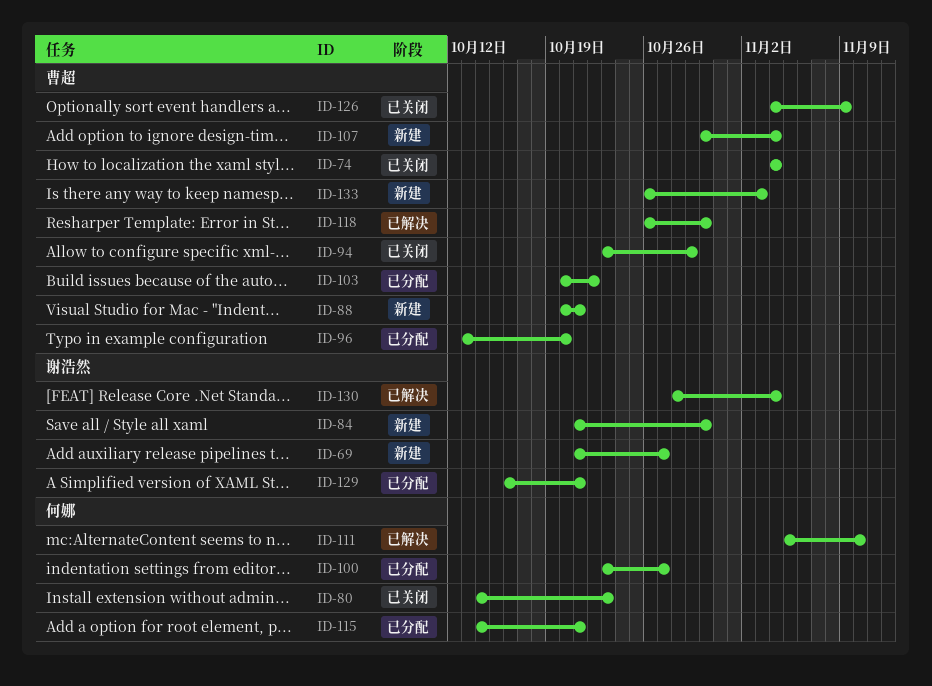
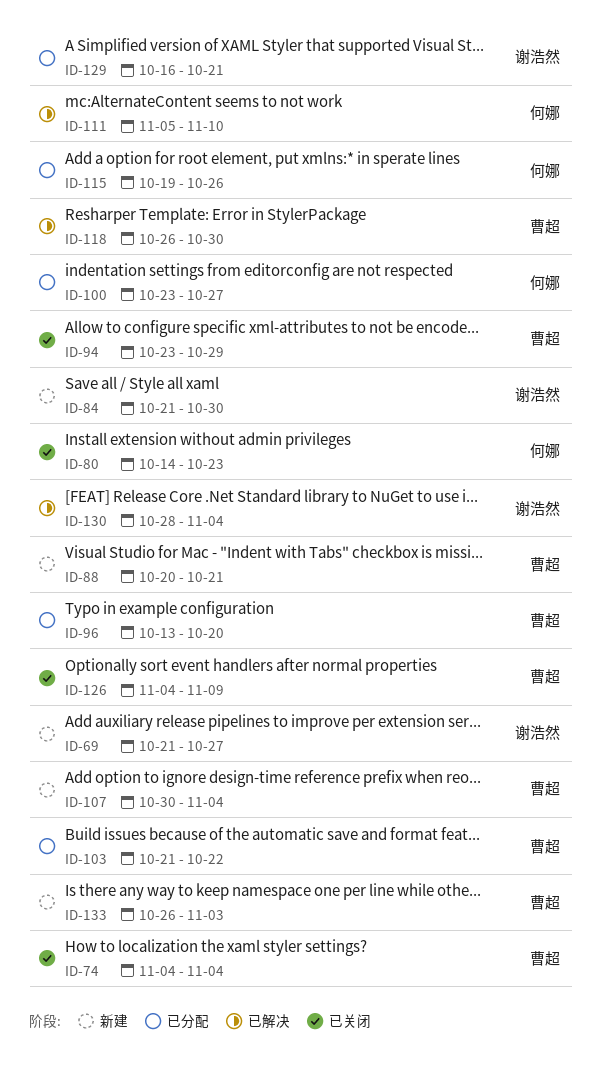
ID-103, start: Oct 20 -> Oct 21
ID-115, start: Oct 14 -> Oct 19
ID-115, due: Oct 21 -> Oct 26

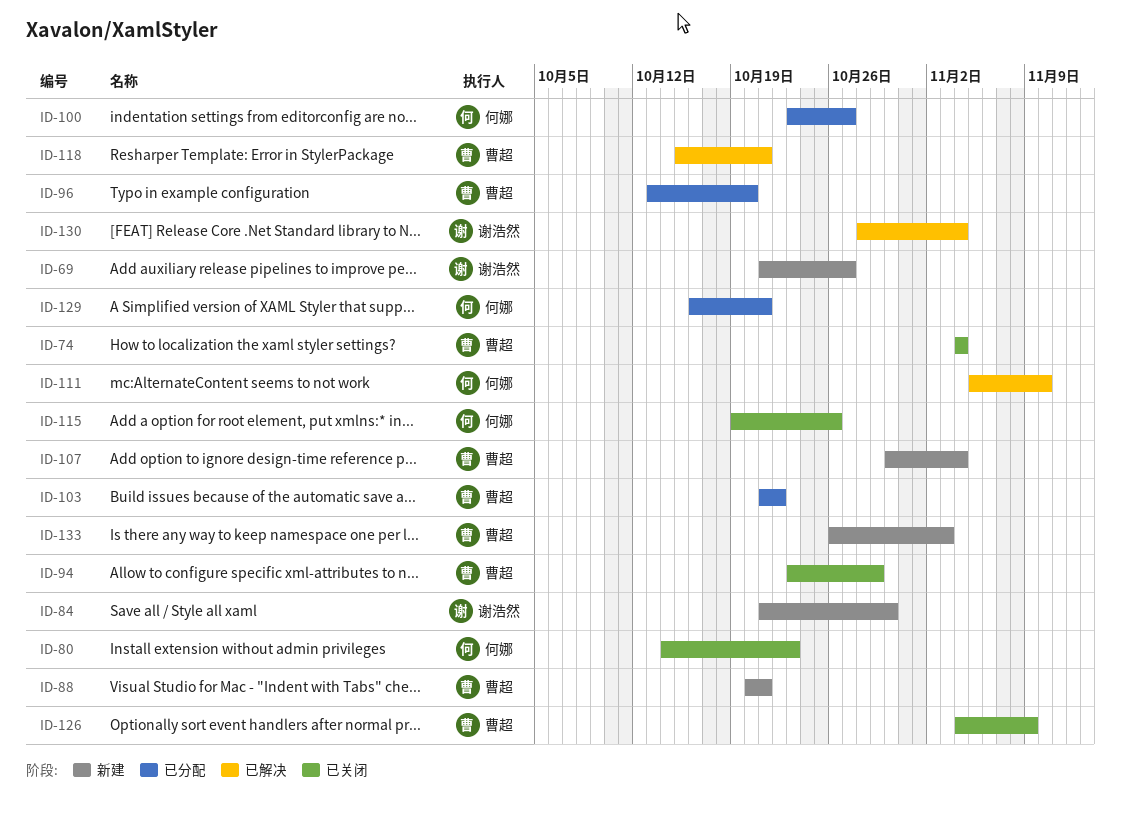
ID-115, status: 已分配 -> 已关闭
ID-118, start: Oct 26 -> Oct 15
ID-118, due: Oct 30 -> Oct 21
ID-129, owner: 谢浩然 -> 何娜

